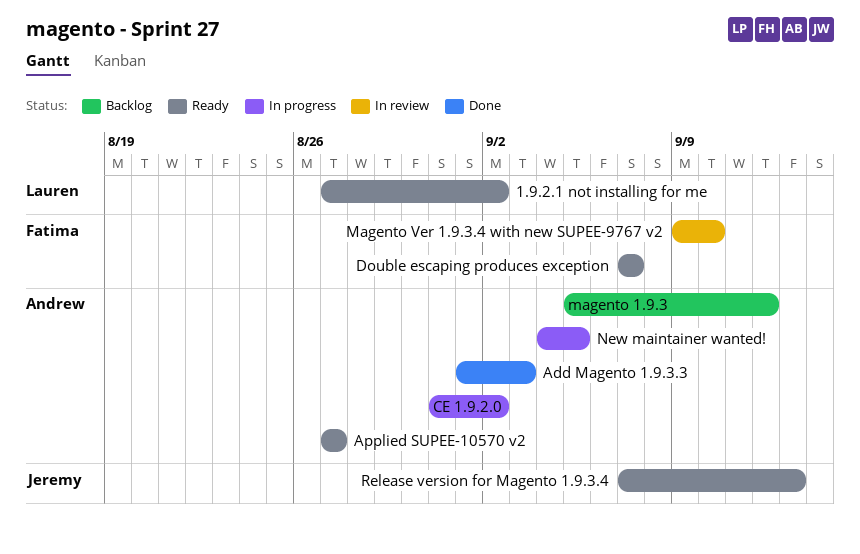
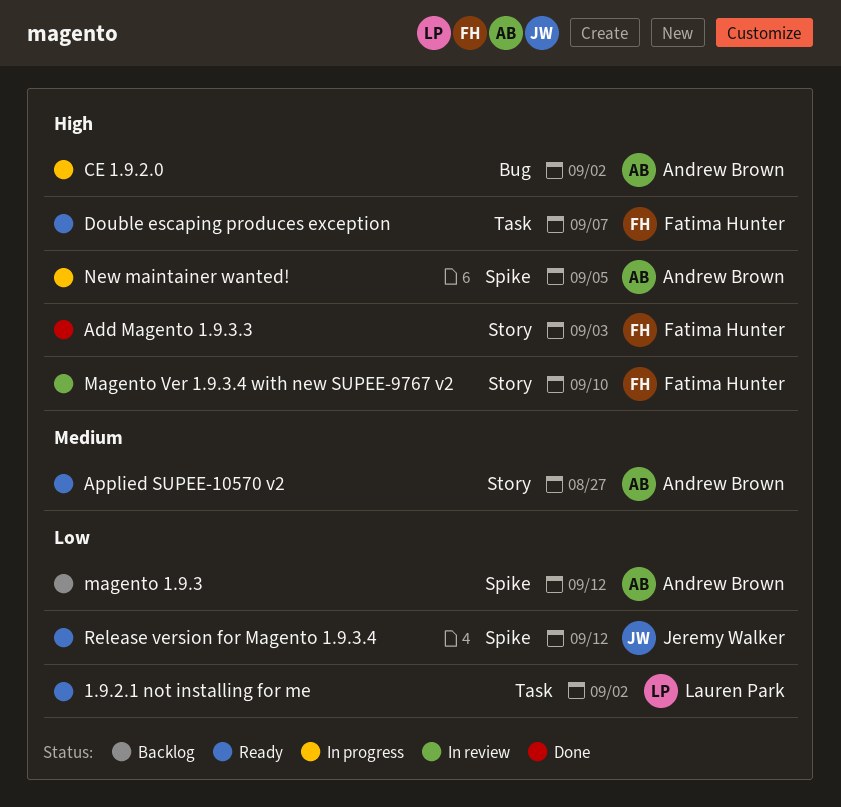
Add Magento 1.9.3.3, owner: Andrew Brown -> Fatima Hunter
Release version for Magento 1.9.3.4, due: Sep 13 -> Sep 12

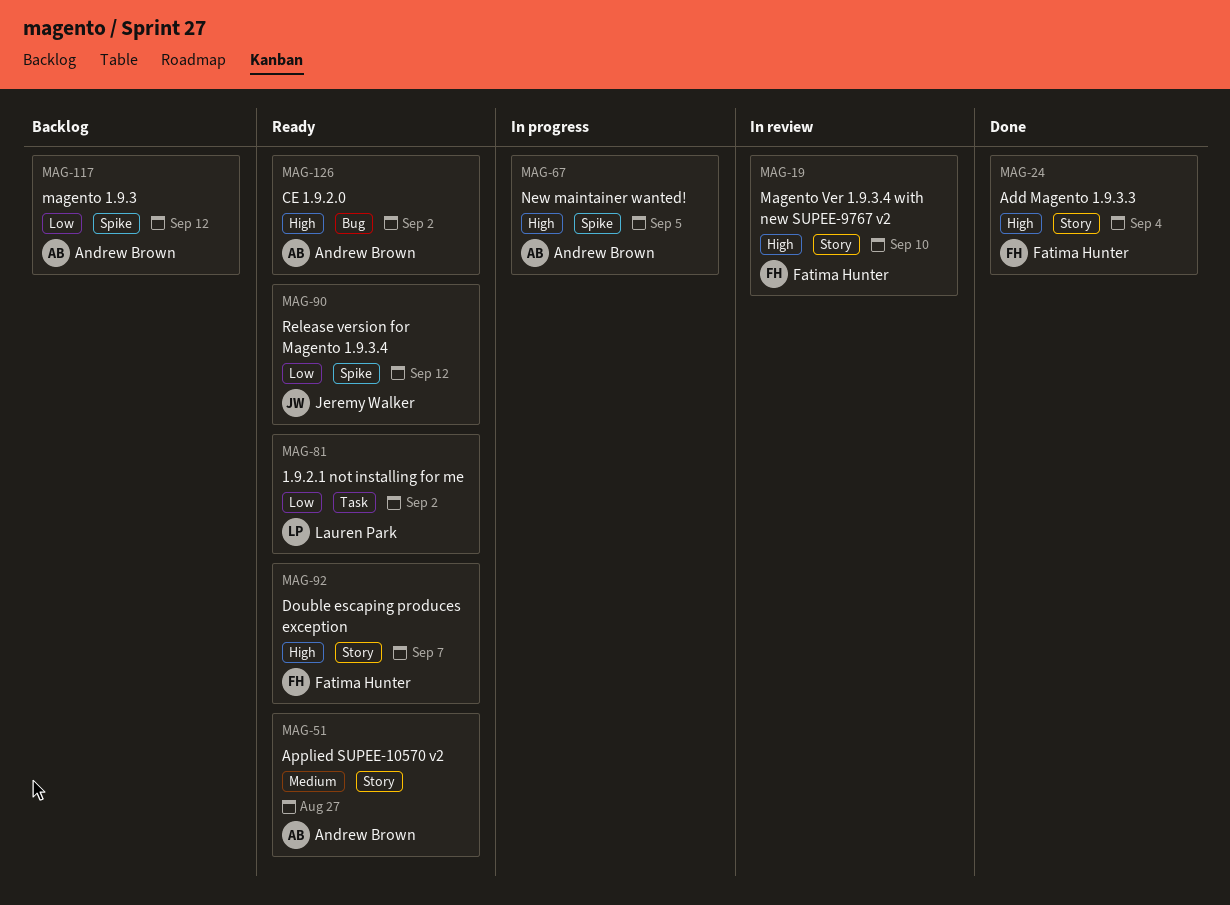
Add Magento 1.9.3.3, due: Sep 3 -> Sep 4
CE 1.9.2.0, status: In progress -> Ready
Double escaping produces exception, label: Task -> Story

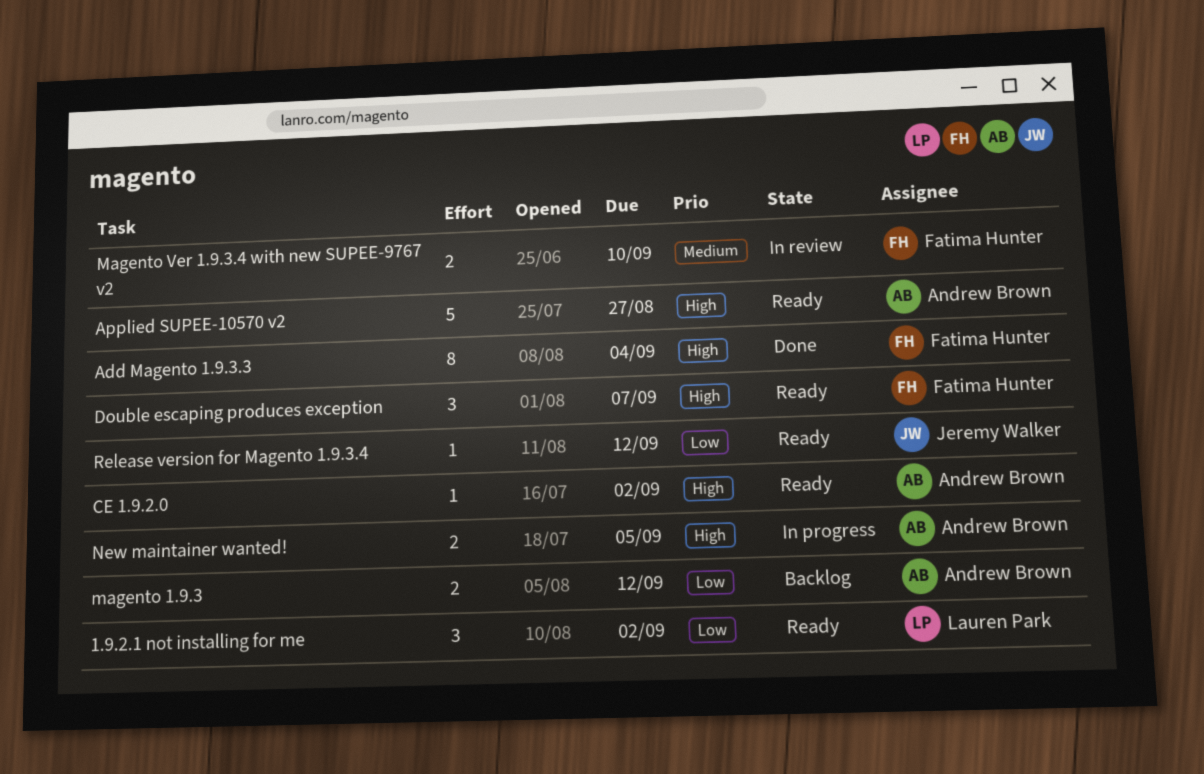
Applied SUPEE-10570 v2, priority: Medium -> High
Magento Ver 1.9.3.4 with new SUPEE-9767 v2, priority: High -> Medium

